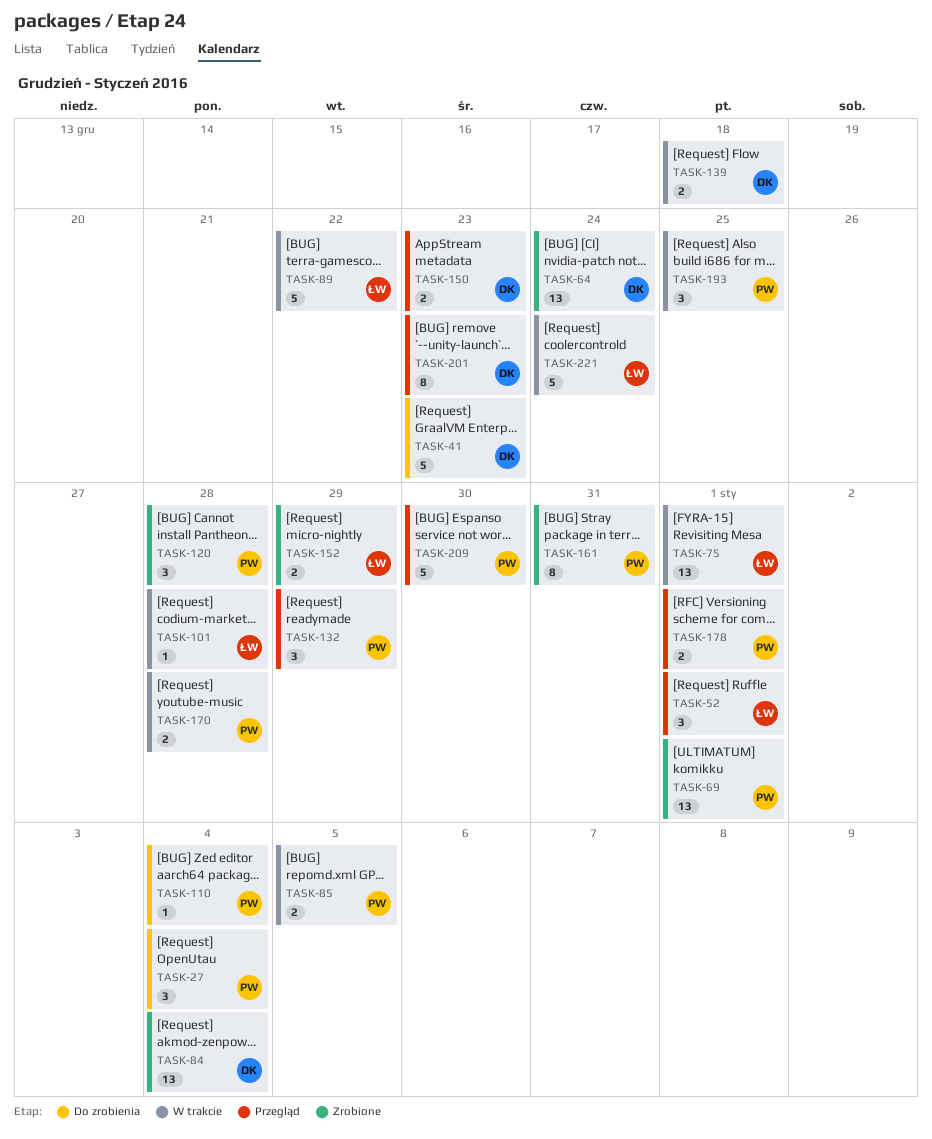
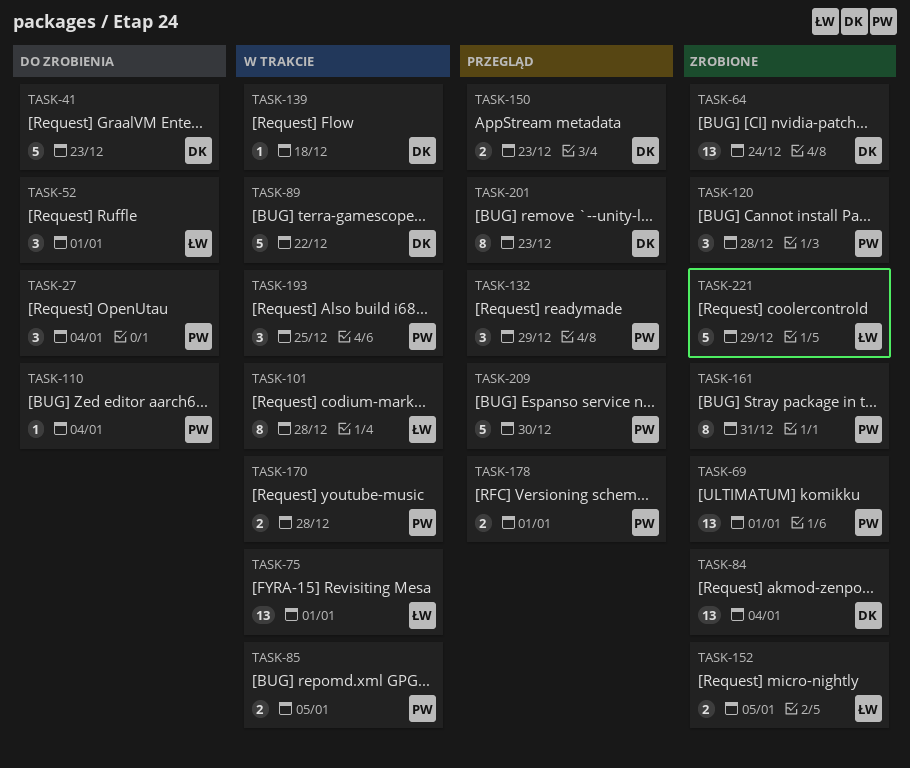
TASK-52, status: Przegląd -> Do zrobienia
TASK-89, owner: ŁW -> DK
TASK-101, estimate: 1 -> 8
TASK-139, estimate: 2 -> 1
TASK-152, due: Dec 29 -> Jan 5
TASK-221, status: W trakcie -> Zrobione
TASK-221, due: Dec 24 -> Dec 29

